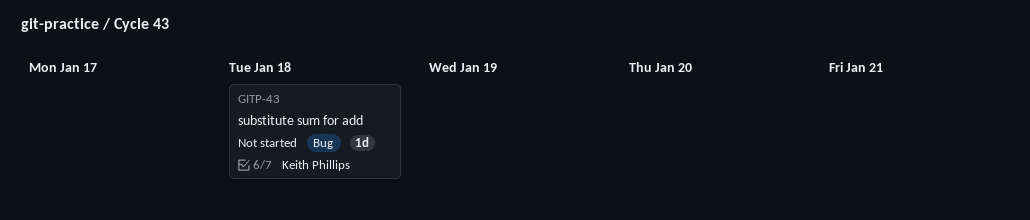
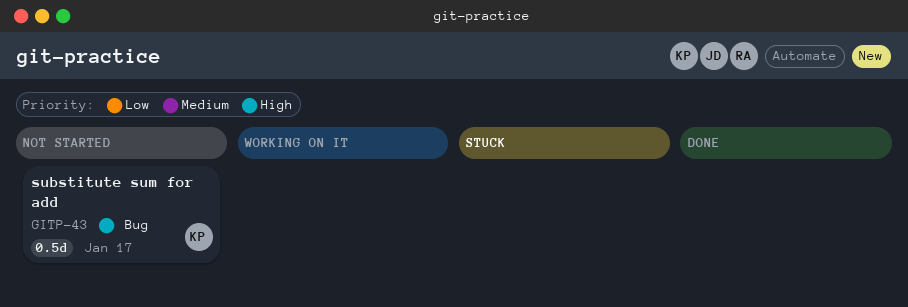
GITP-43, estimate: 1d -> 0.5d
GITP-43, due: Jan 18 -> Jan 17

